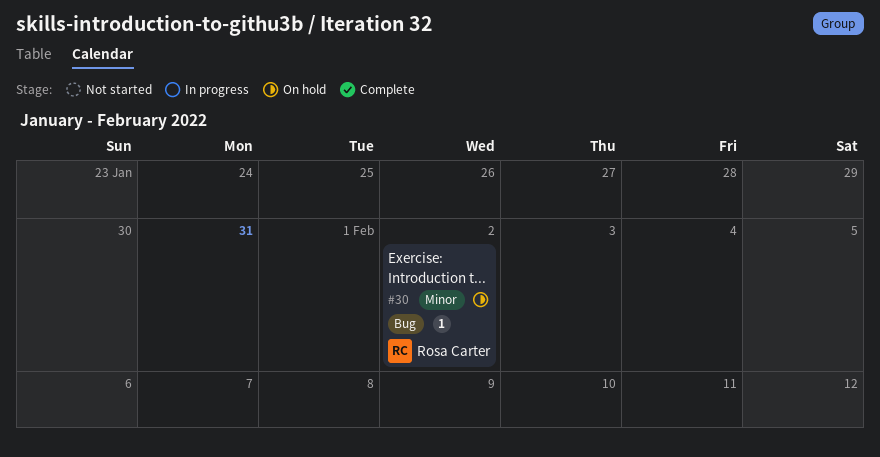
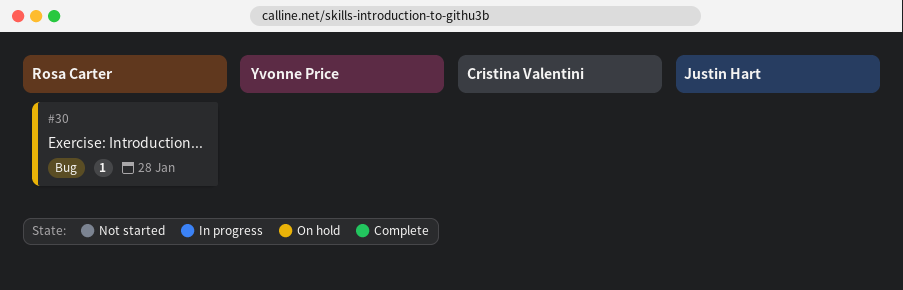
#30, due: Feb 2 -> Jan 28

